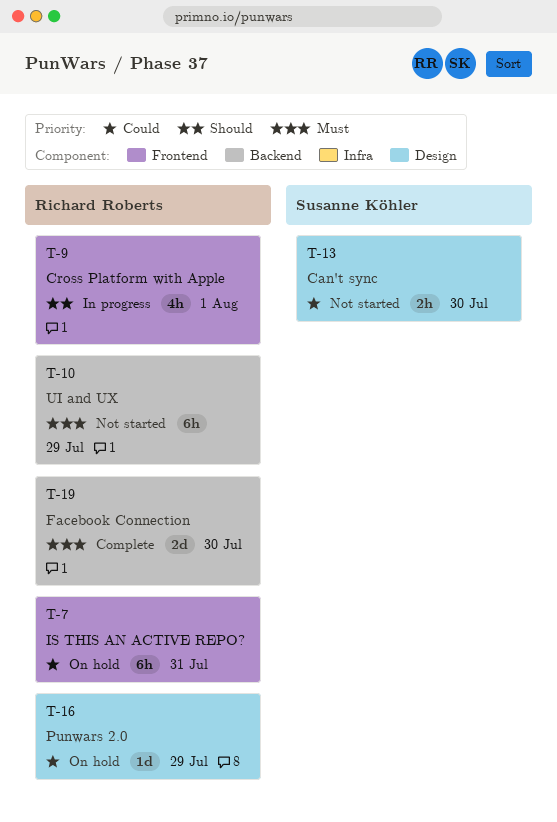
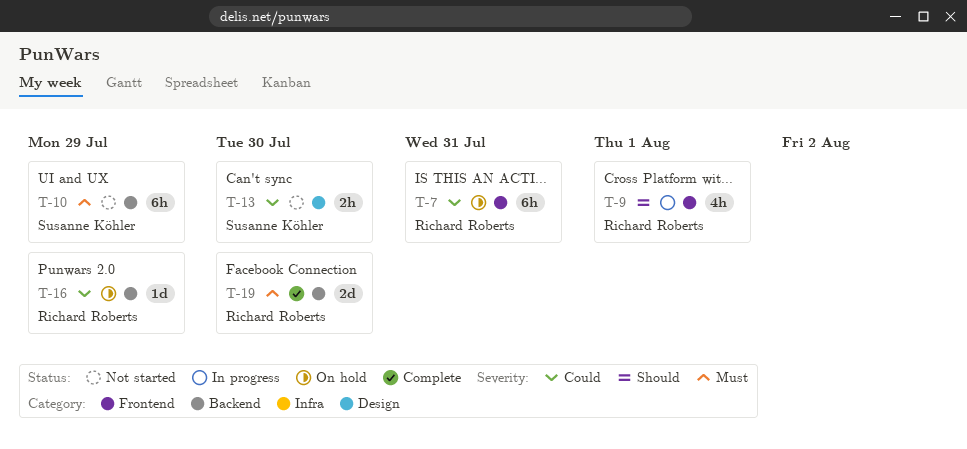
T-10, owner: Richard Roberts -> Susanne Köhler
T-16, label: Design -> Backend

